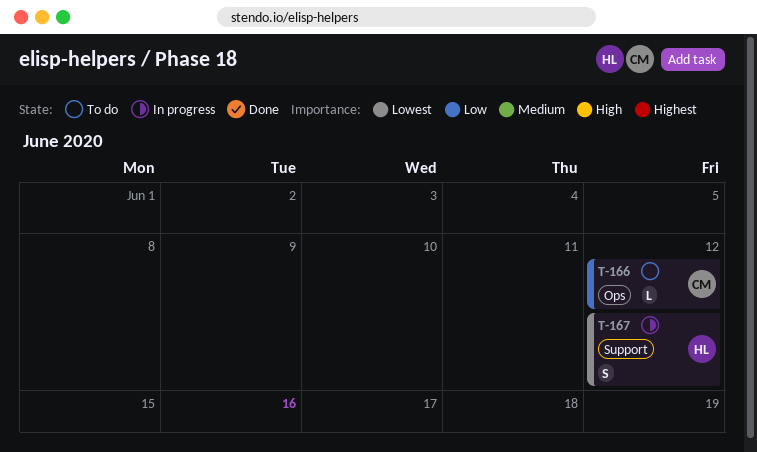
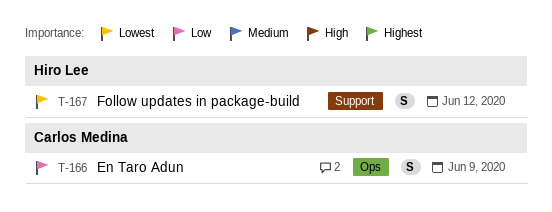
T-166, estimate: L -> S
T-166, due: Jun 12 -> Jun 9

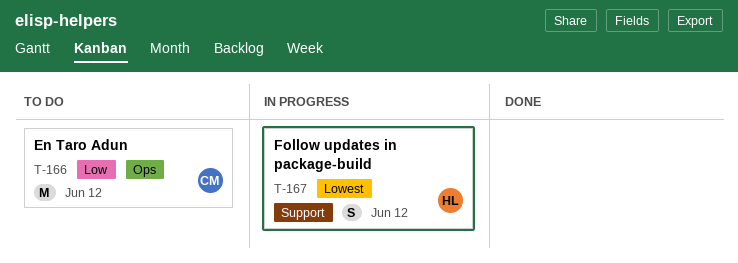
T-166, estimate: S -> M
T-166, due: Jun 9 -> Jun 12

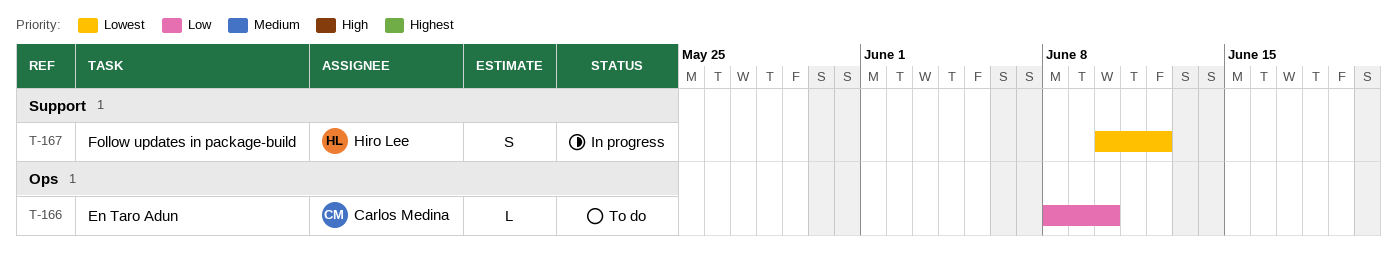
T-166, estimate: M -> L
T-166, due: Jun 12 -> Jun 10

